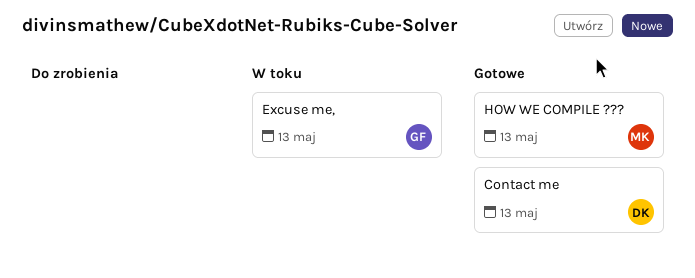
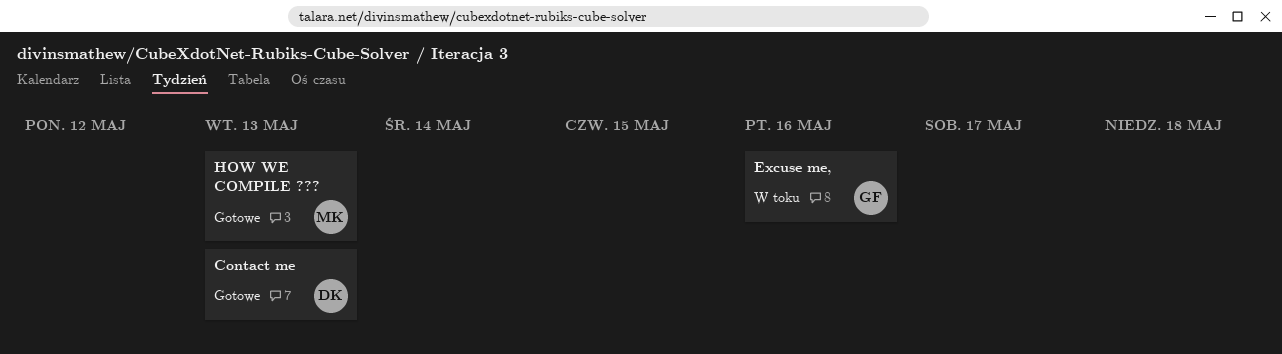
Excuse me,, due: May 13 -> May 16

